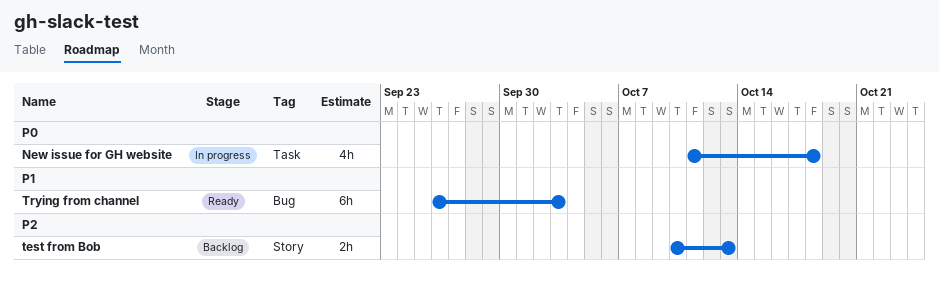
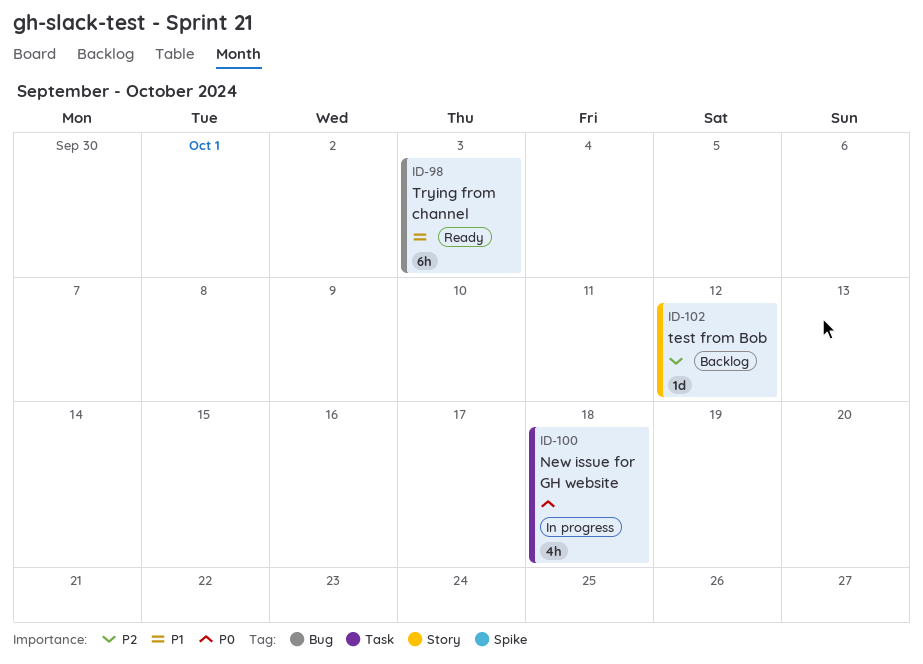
test from Bob, estimate: 2h -> 1d
test from Bob, due: Oct 13 -> Oct 12

